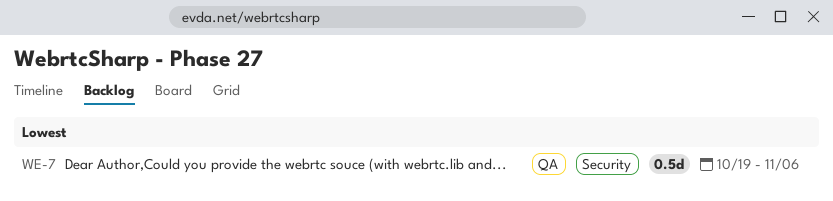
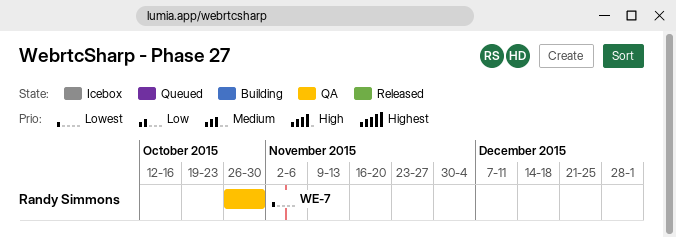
WE-7, start: Oct 19 -> Oct 26
WE-7, due: Nov 6 -> Oct 30

